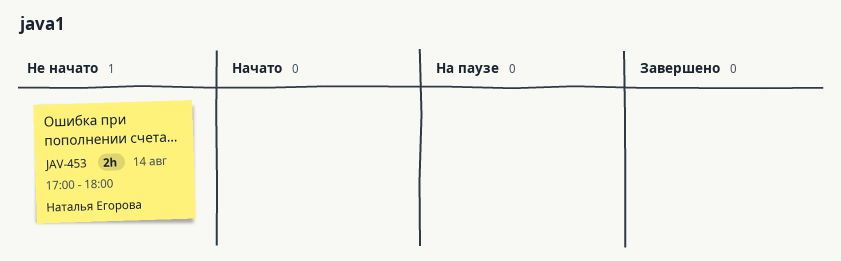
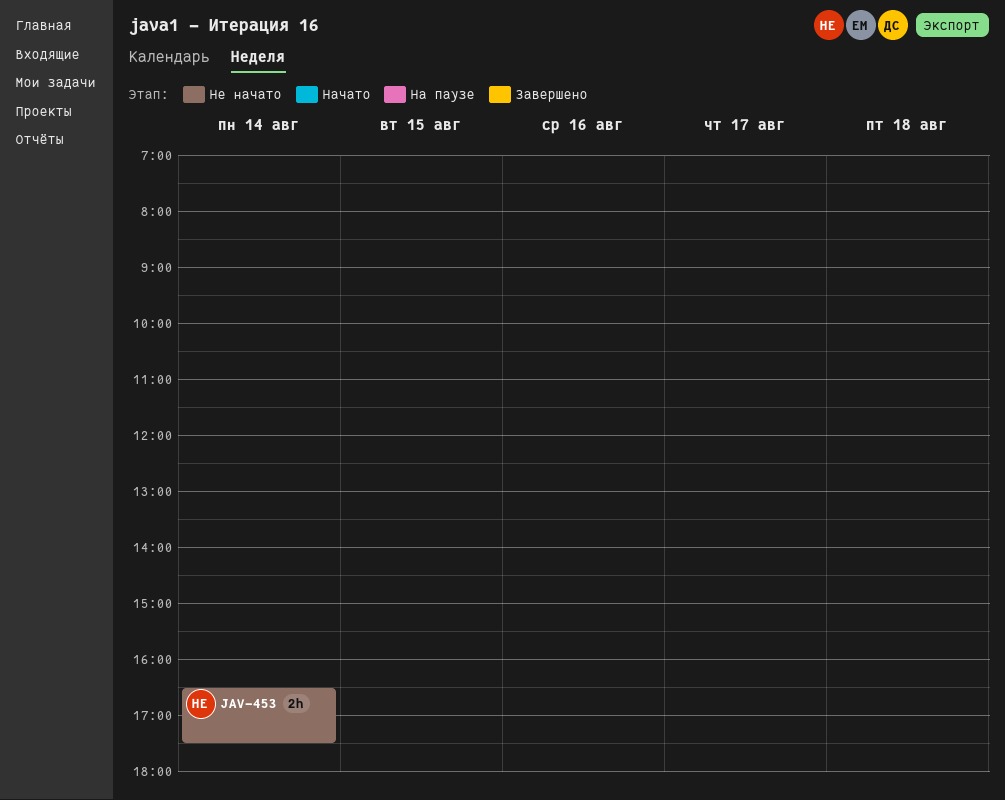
JAV-453, begins: 17:00 -> 16:30
JAV-453, ends: 18:00 -> 17:30

